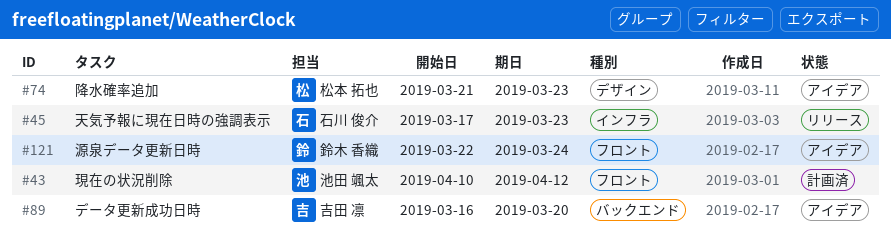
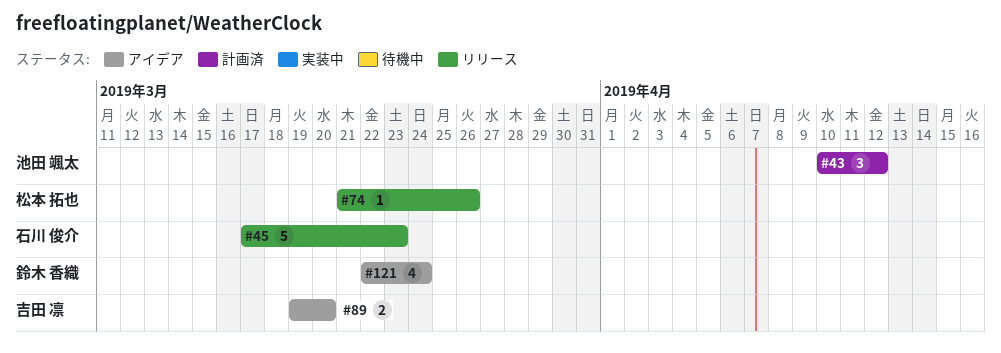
#74, status: アイデア -> リリース
#74, due: Mar 23 -> Mar 26
#89, start: Mar 16 -> Mar 19

